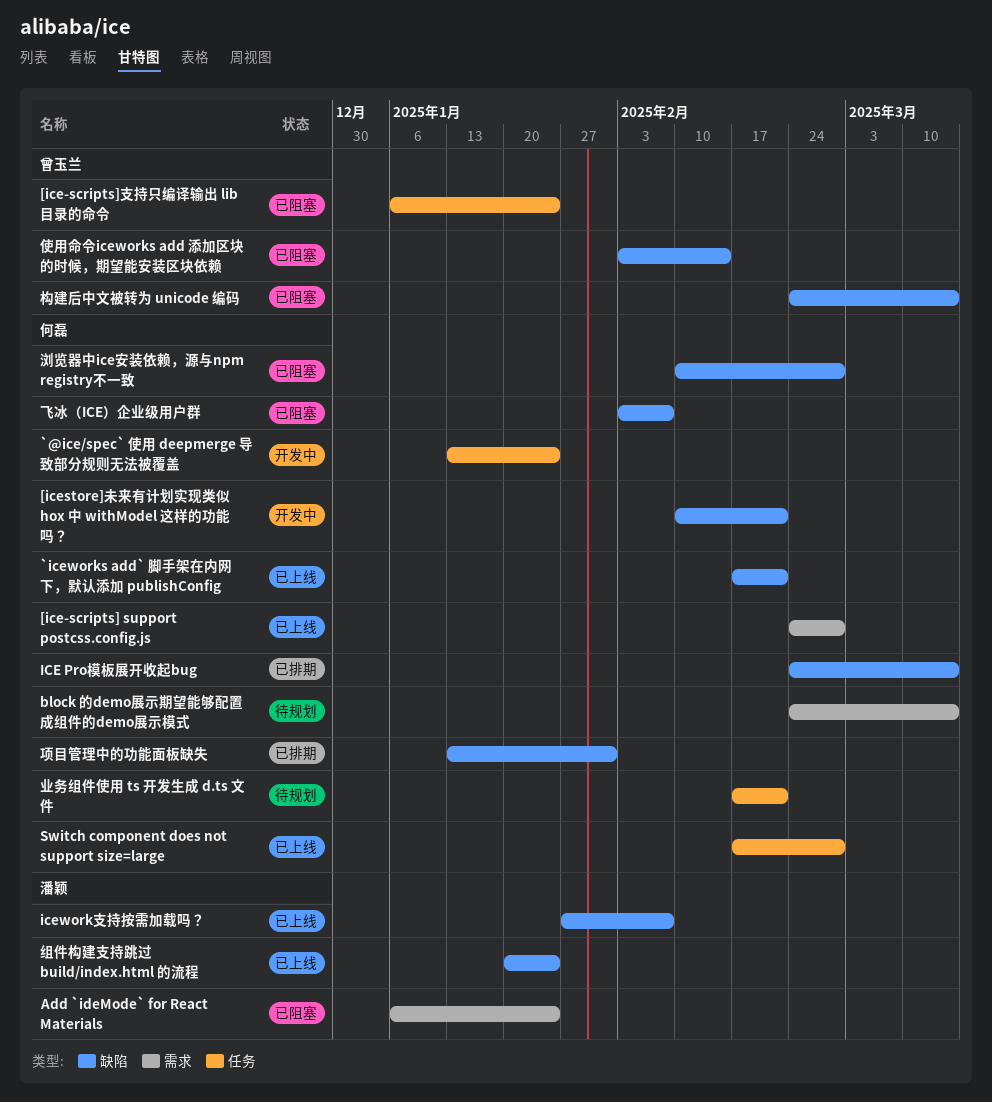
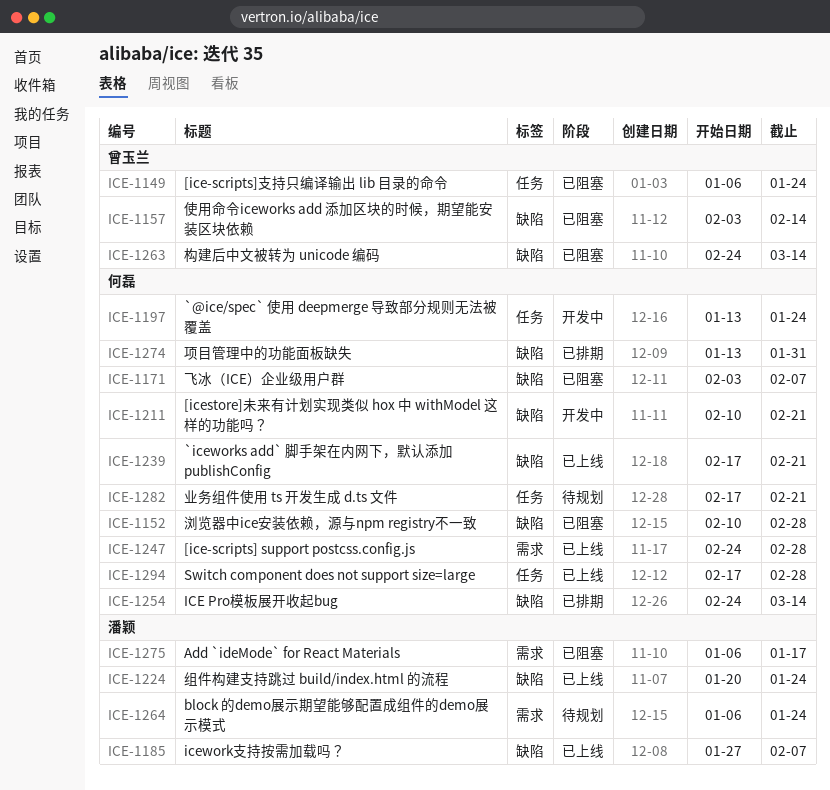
Add `ideMode` for React Materials, due: Jan 24 -> Jan 17
block 的demo展示期望能够配置成组件的demo展示模式, owner: 何磊 -> 潘颖
block 的demo展示期望能够配置成组件的demo展示模式, start: Feb 24 -> Jan 6
block 的demo展示期望能够配置成组件的demo展示模式, due: Mar 14 -> Jan 24

